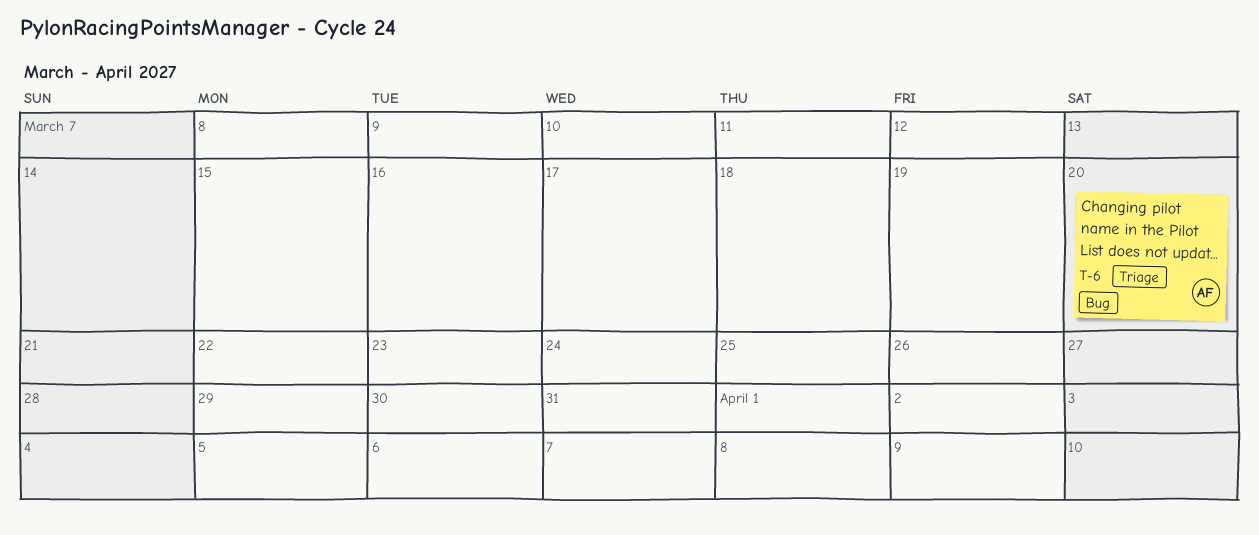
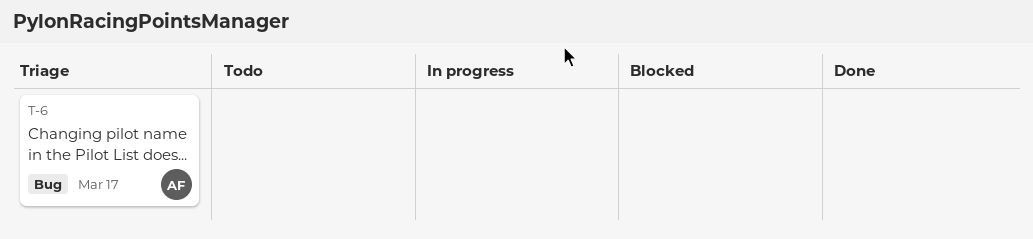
T-6, due: Mar 20 -> Mar 17

